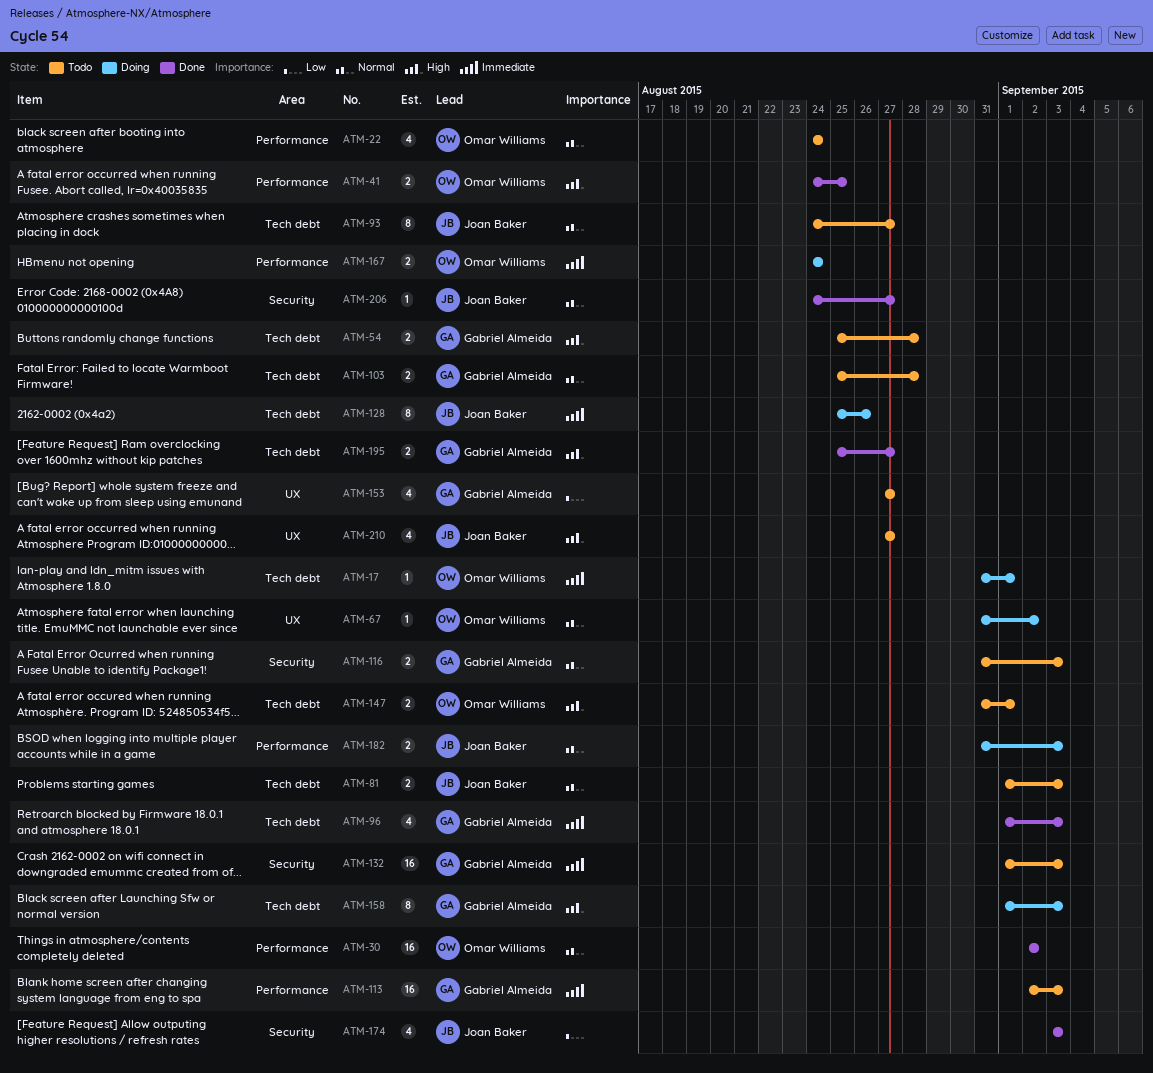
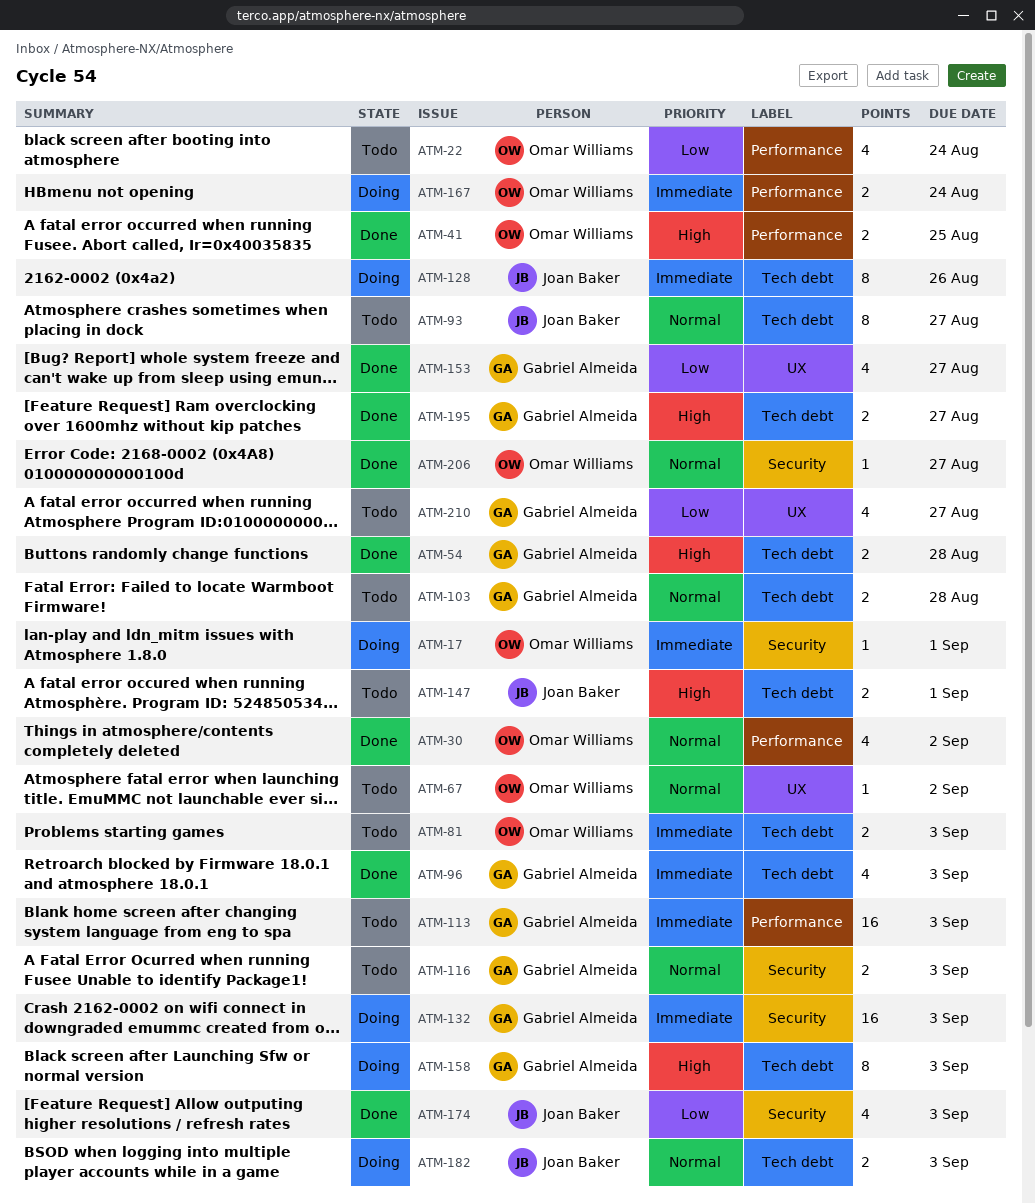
ATM-17, label: Tech debt -> Security
ATM-22, priority: Normal -> Low
ATM-30, estimate: 16 -> 4
ATM-54, status: Todo -> Done
ATM-67, status: Doing -> Todo
ATM-81, owner: Joan Baker -> Omar Williams
ATM-81, priority: Normal -> Immediate
ATM-132, status: Todo -> Doing
ATM-147, owner: Omar Williams -> Joan Baker
ATM-153, status: Todo -> Done
ATM-182, label: Performance -> Tech debt
ATM-206, owner: Joan Baker -> Omar Williams
ATM-210, owner: Joan Baker -> Gabriel Almeida
ATM-210, priority: High -> Low

